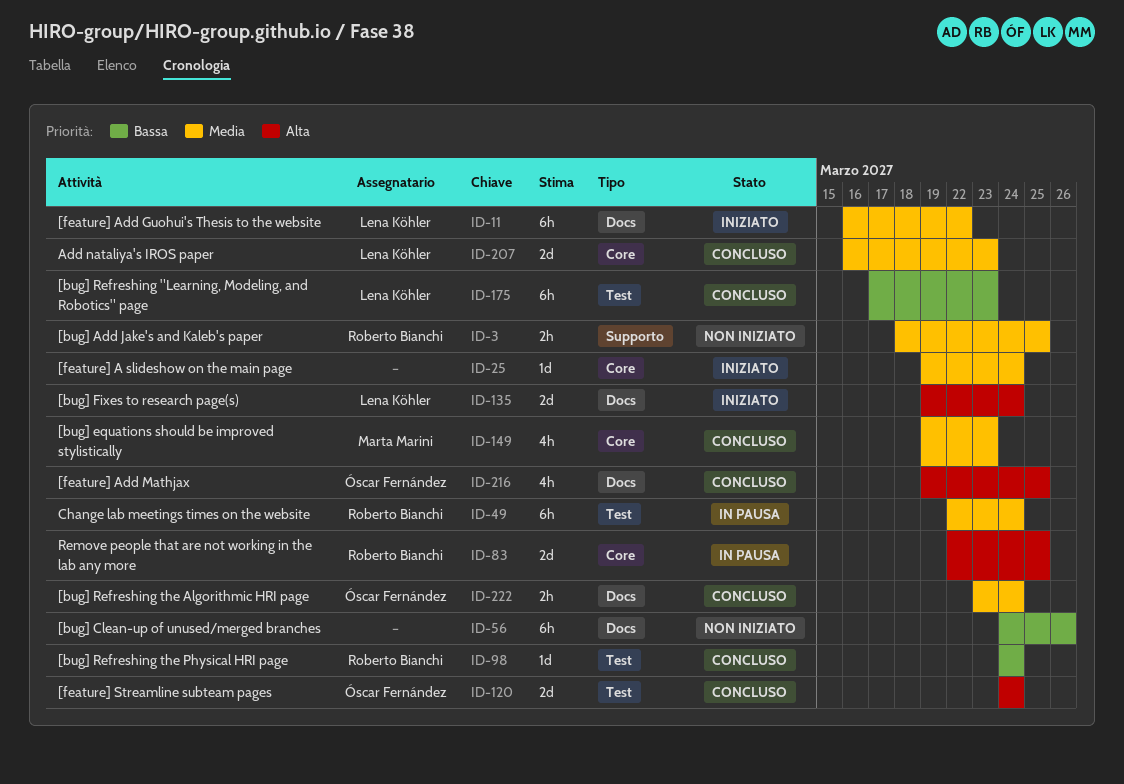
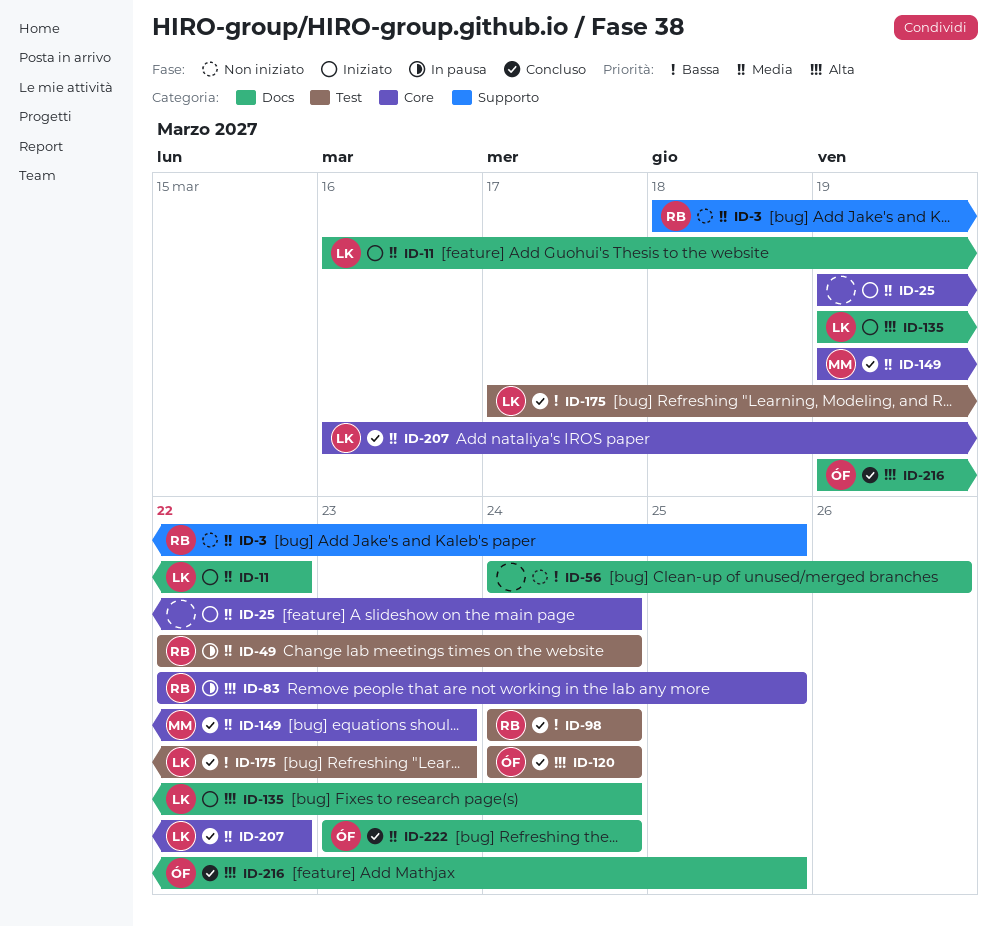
ID-207, due: Mar 23 -> Mar 22

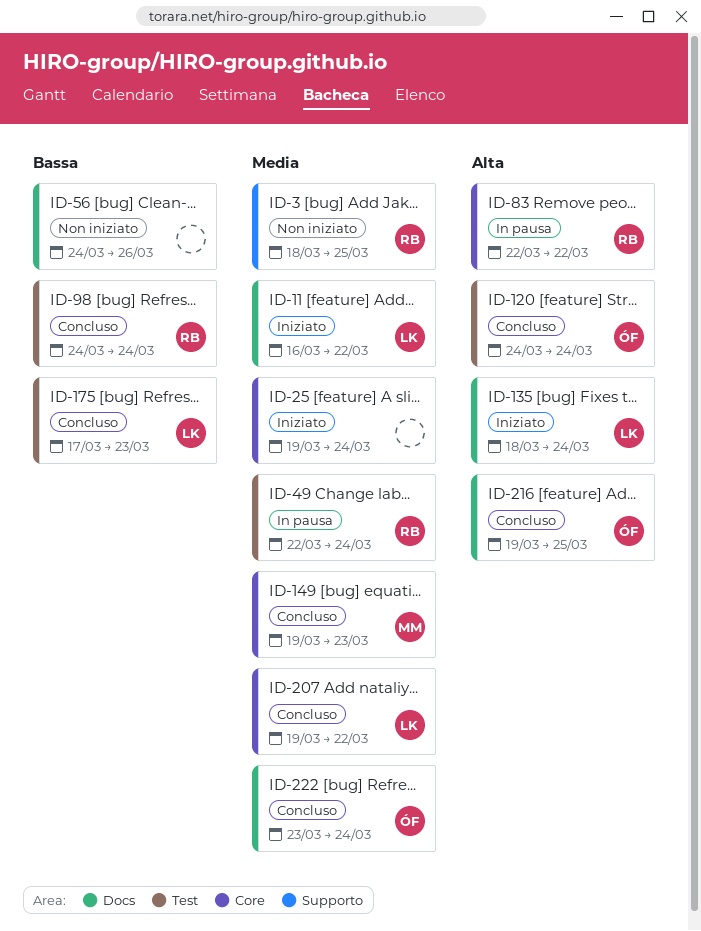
ID-83, due: Mar 25 -> Mar 22
ID-135, start: Mar 19 -> Mar 18
ID-207, start: Mar 16 -> Mar 19

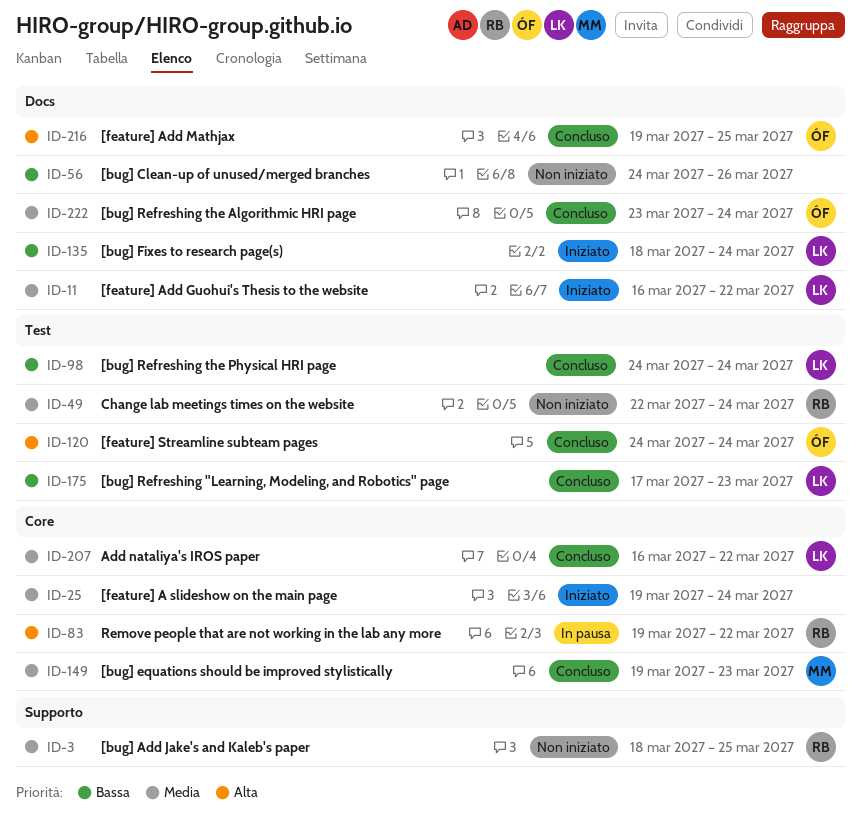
ID-49, status: In pausa -> Non iniziato
ID-83, start: Mar 22 -> Mar 19
ID-98, owner: RB -> LK
ID-135, priority: Alta -> Bassa
ID-207, start: Mar 19 -> Mar 16

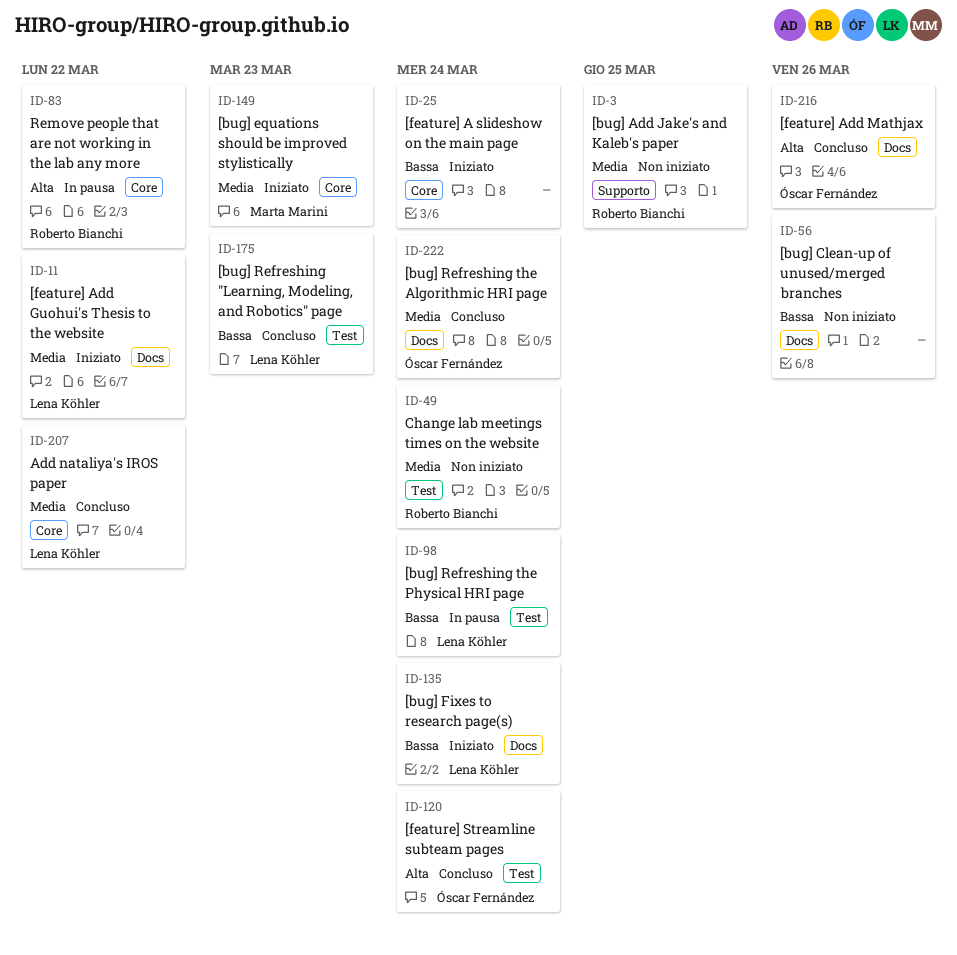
ID-25, priority: Media -> Bassa
ID-98, status: Concluso -> In pausa
ID-149, status: Concluso -> Iniziato
ID-216, due: Mar 25 -> Mar 26

